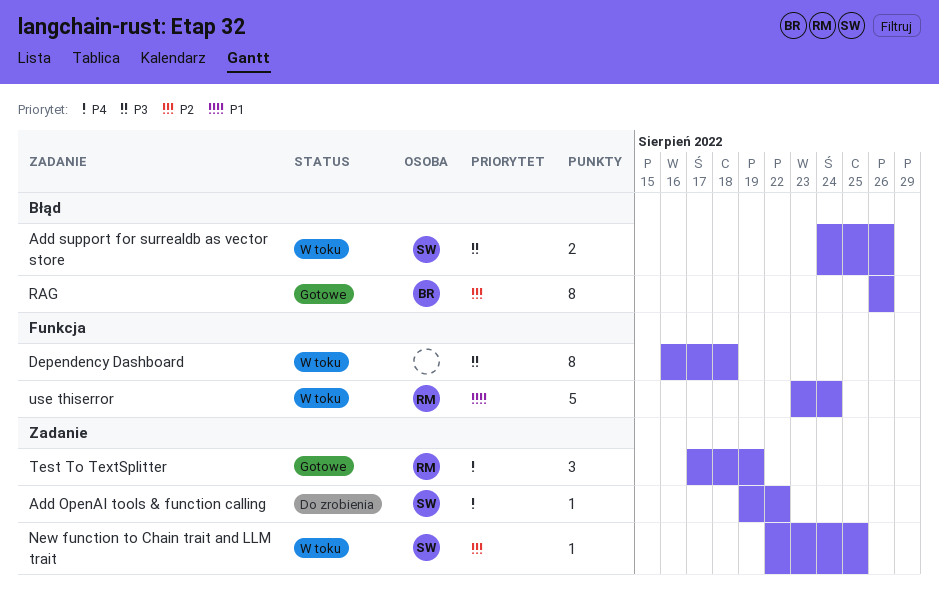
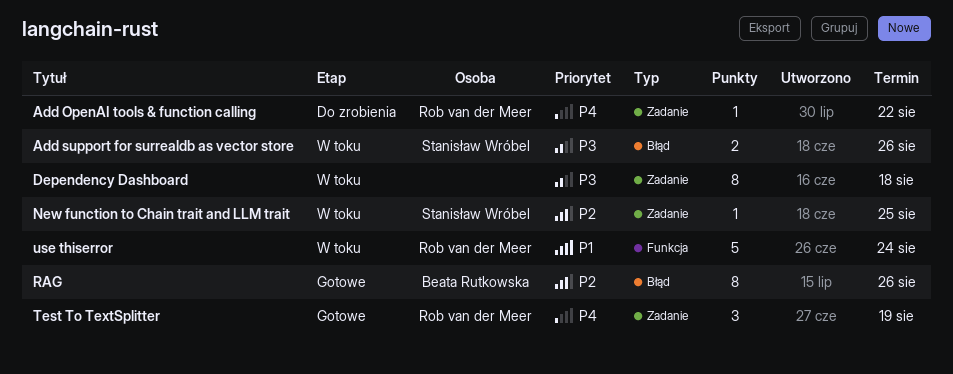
Add OpenAI tools & function calling, owner: Stanisław Wróbel -> Rob van der Meer
Dependency Dashboard, label: Funkcja -> Zadanie

